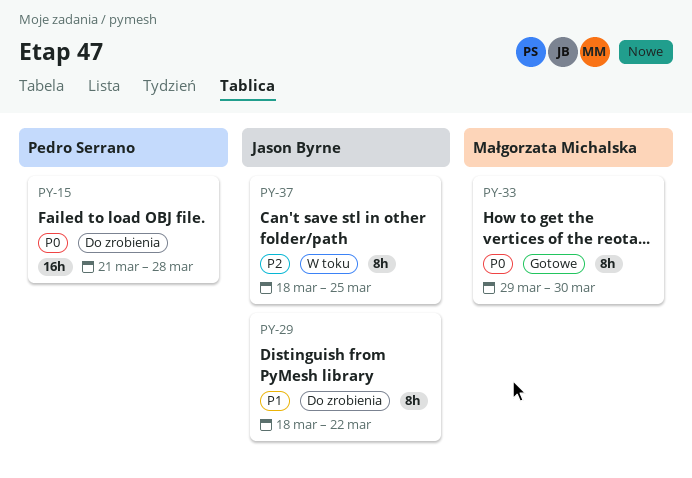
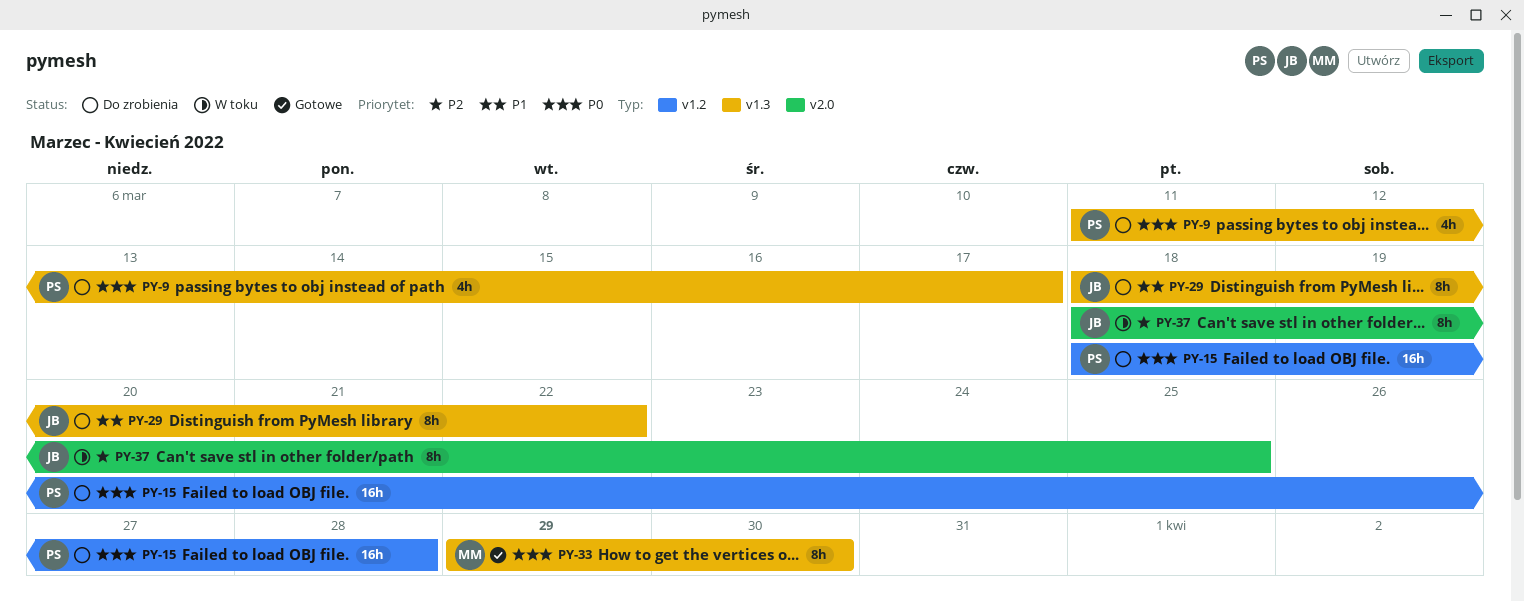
PY-9: none -> present
PY-15, start: Mar 21 -> Mar 18

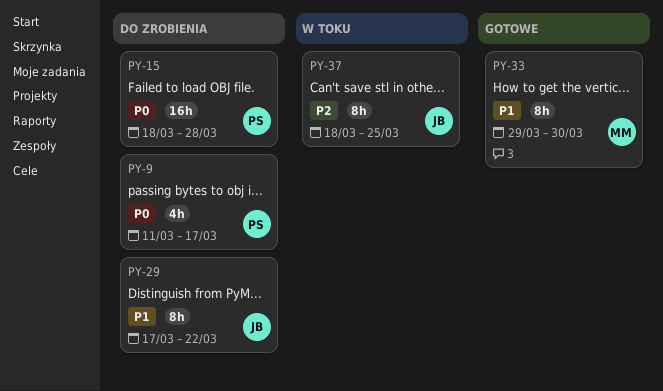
PY-29, start: Mar 18 -> Mar 17
PY-33, priority: P0 -> P1

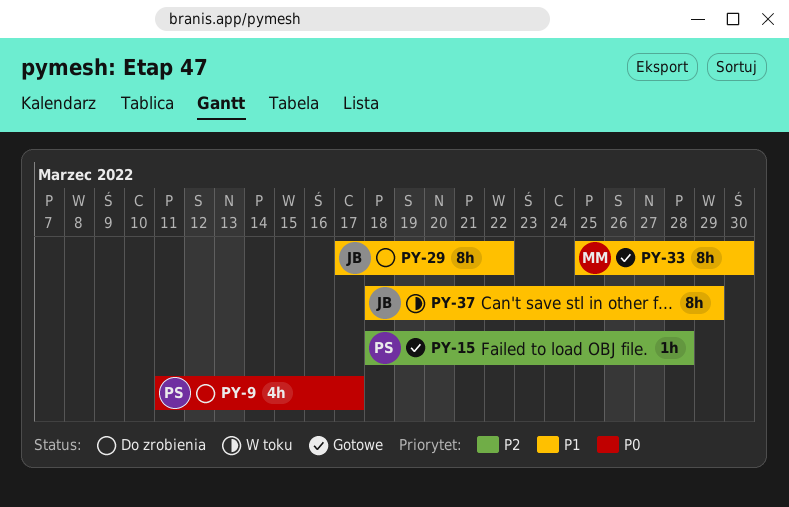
PY-15, status: Do zrobienia -> Gotowe
PY-15, priority: P0 -> P2
PY-15, estimate: 16h -> 1h
PY-33, start: Mar 29 -> Mar 25
PY-37, priority: P2 -> P1
PY-37, due: Mar 25 -> Mar 29

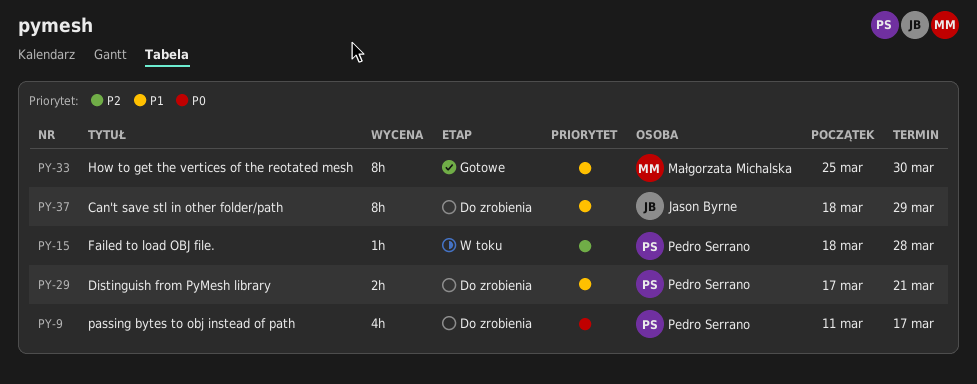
PY-15, status: Gotowe -> W toku
PY-29, owner: Jason Byrne -> Pedro Serrano
PY-29, estimate: 8h -> 2h
PY-29, due: Mar 22 -> Mar 21
PY-37, status: W toku -> Do zrobienia

